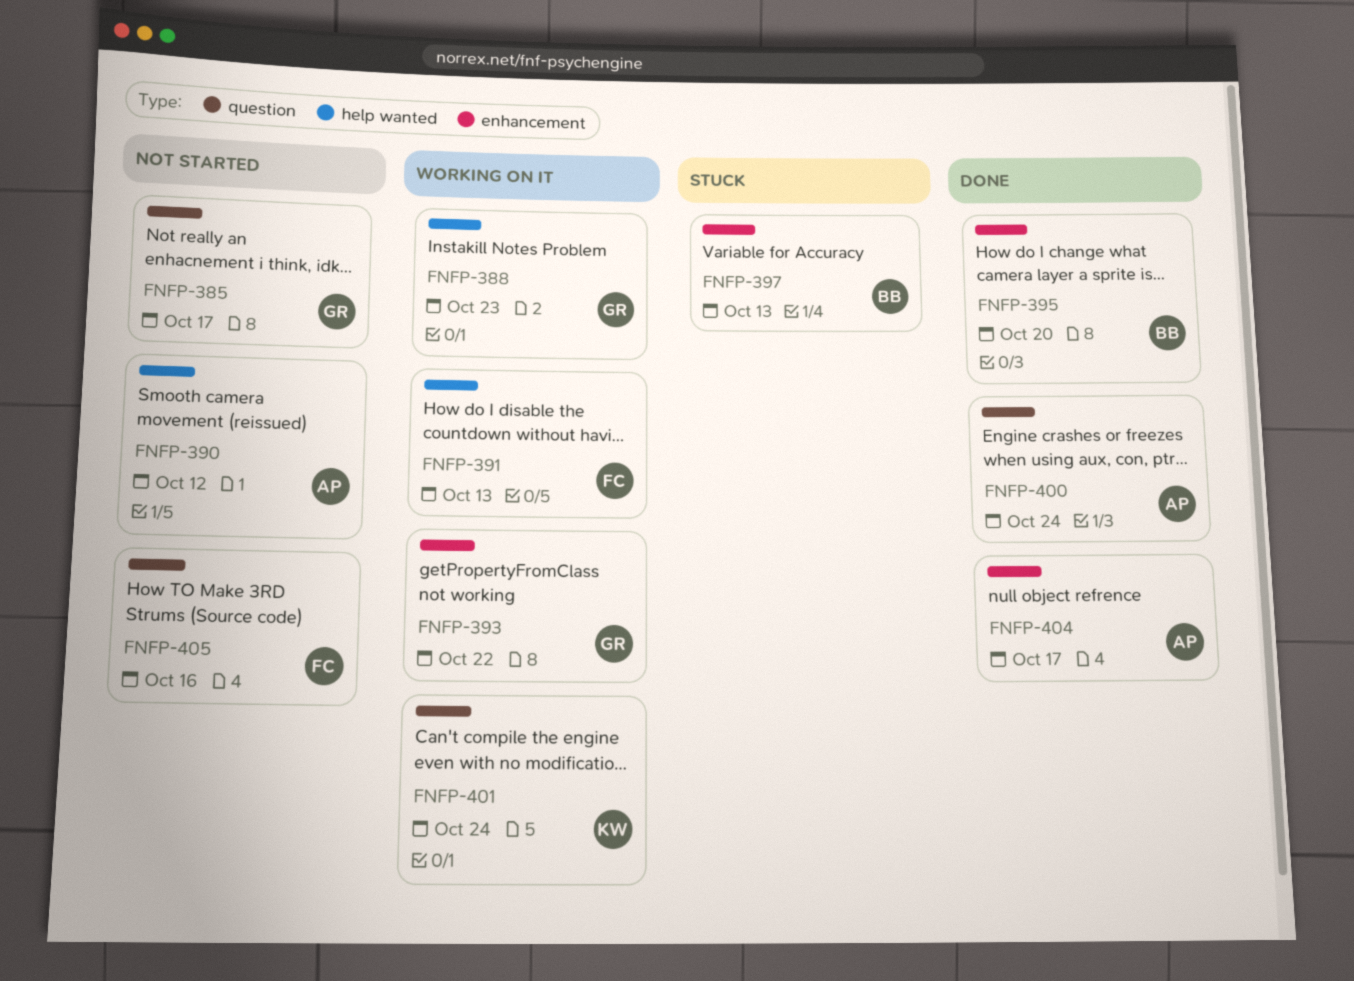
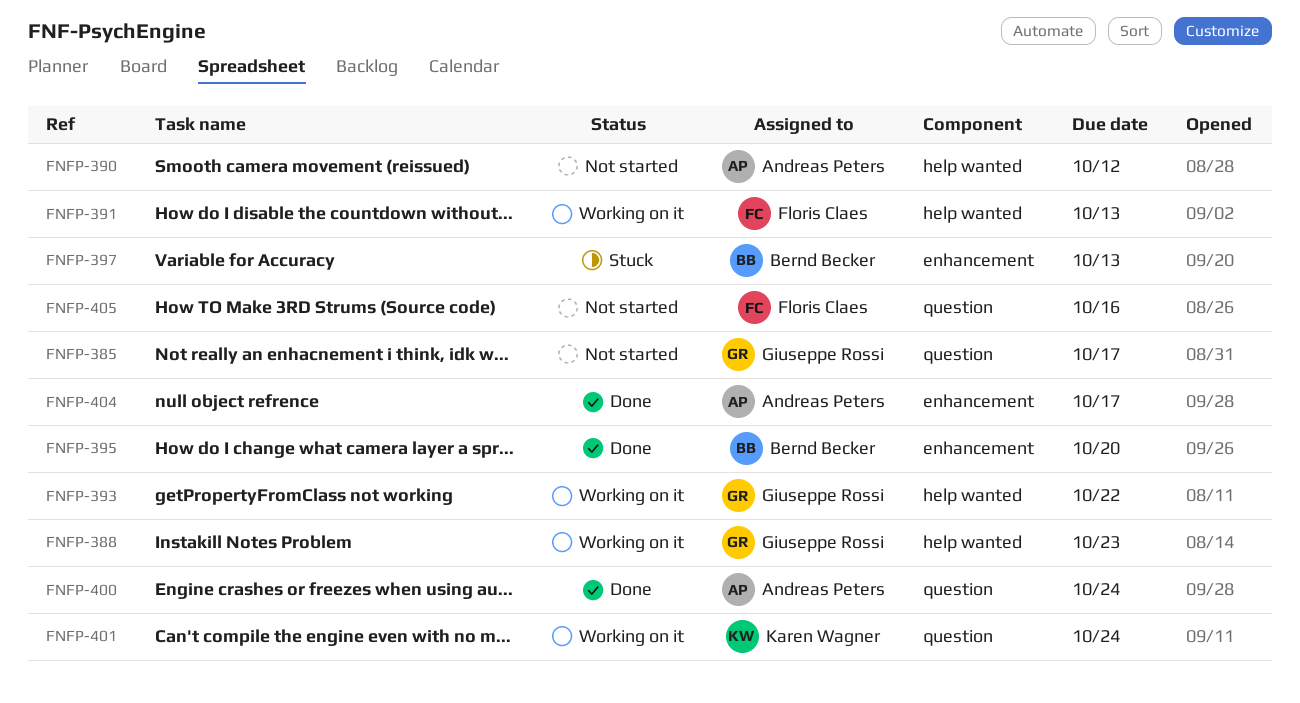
FNFP-393, label: enhancement -> help wanted

